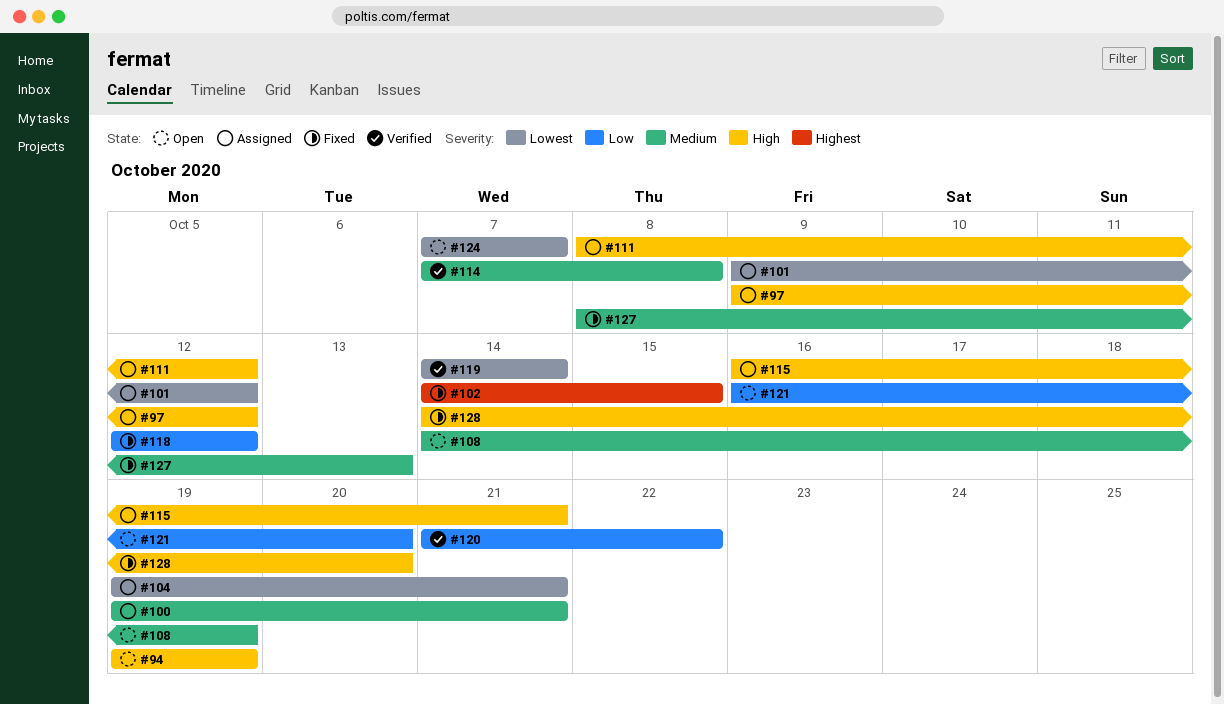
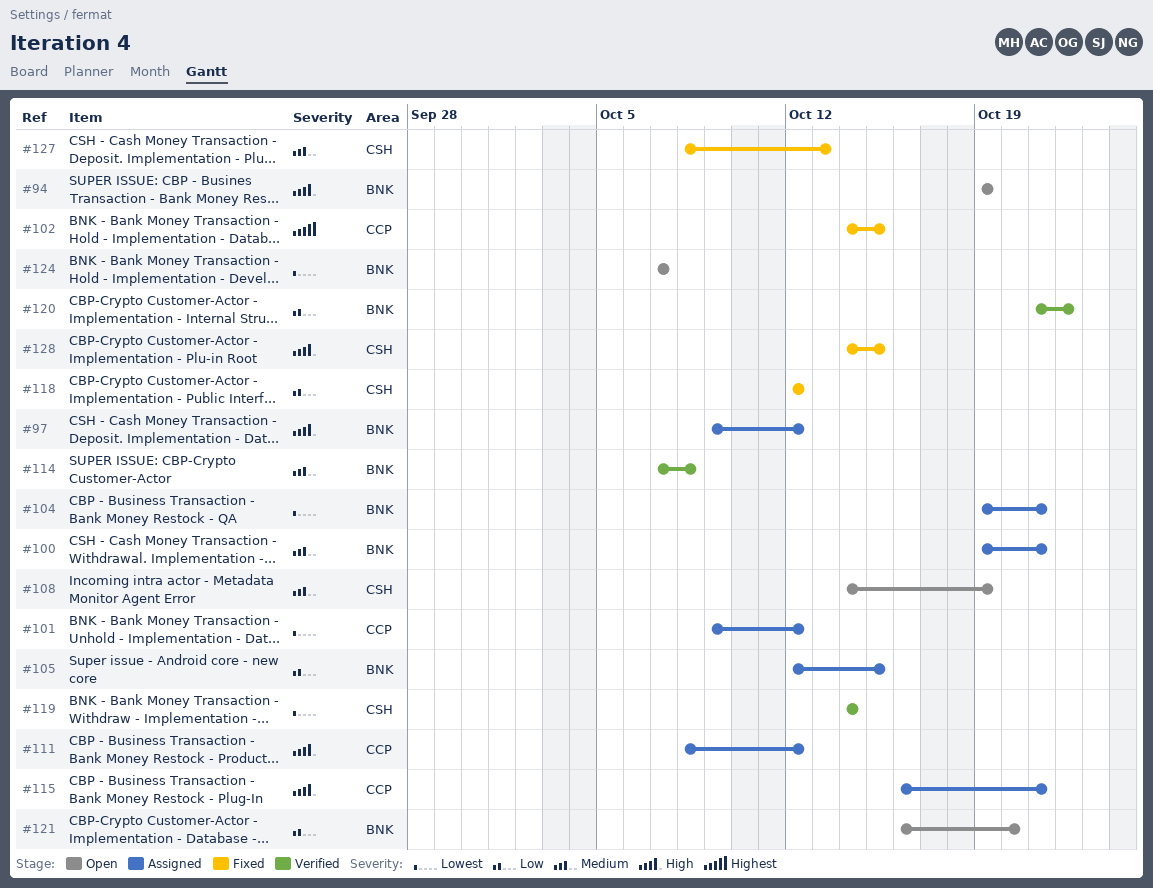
#105: none -> present
#128, due: Oct 20 -> Oct 15

